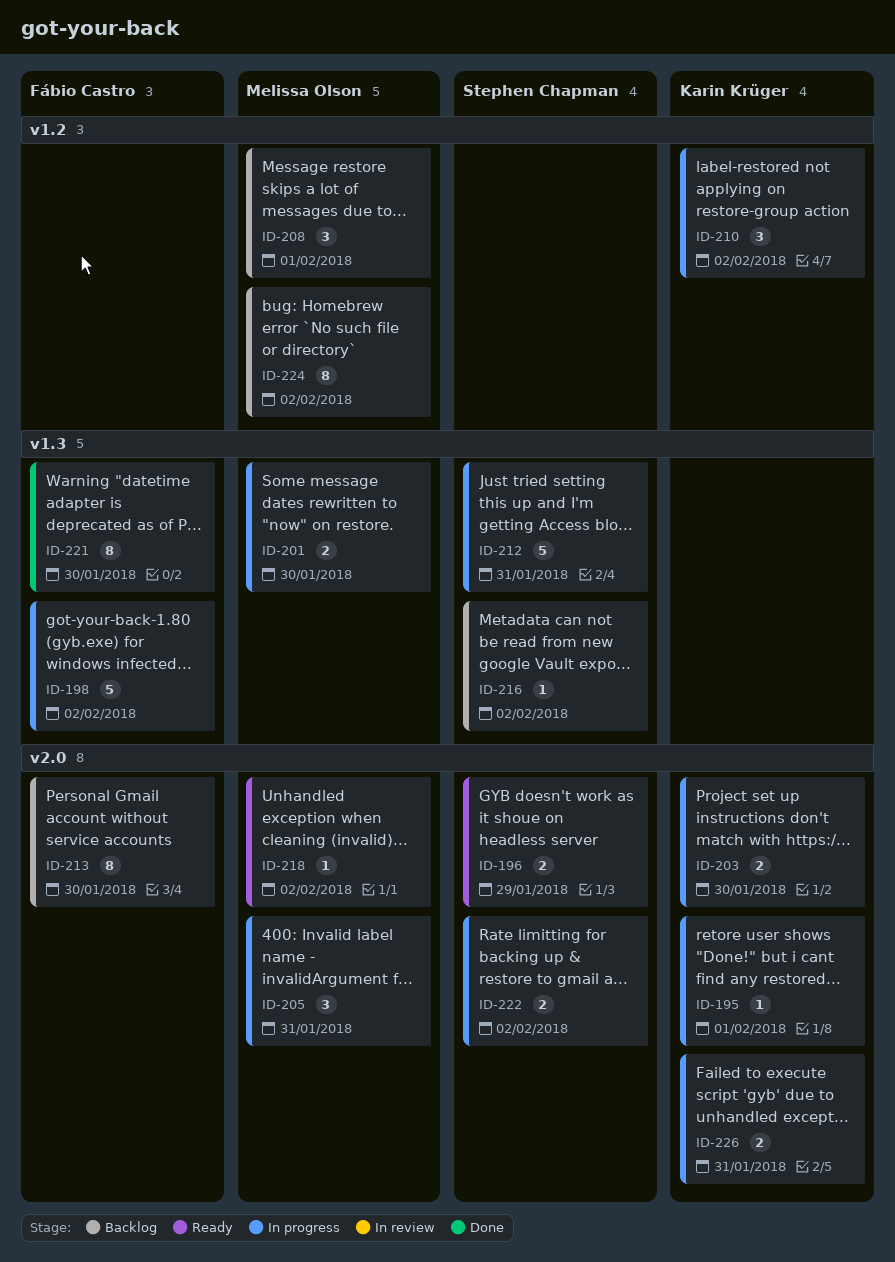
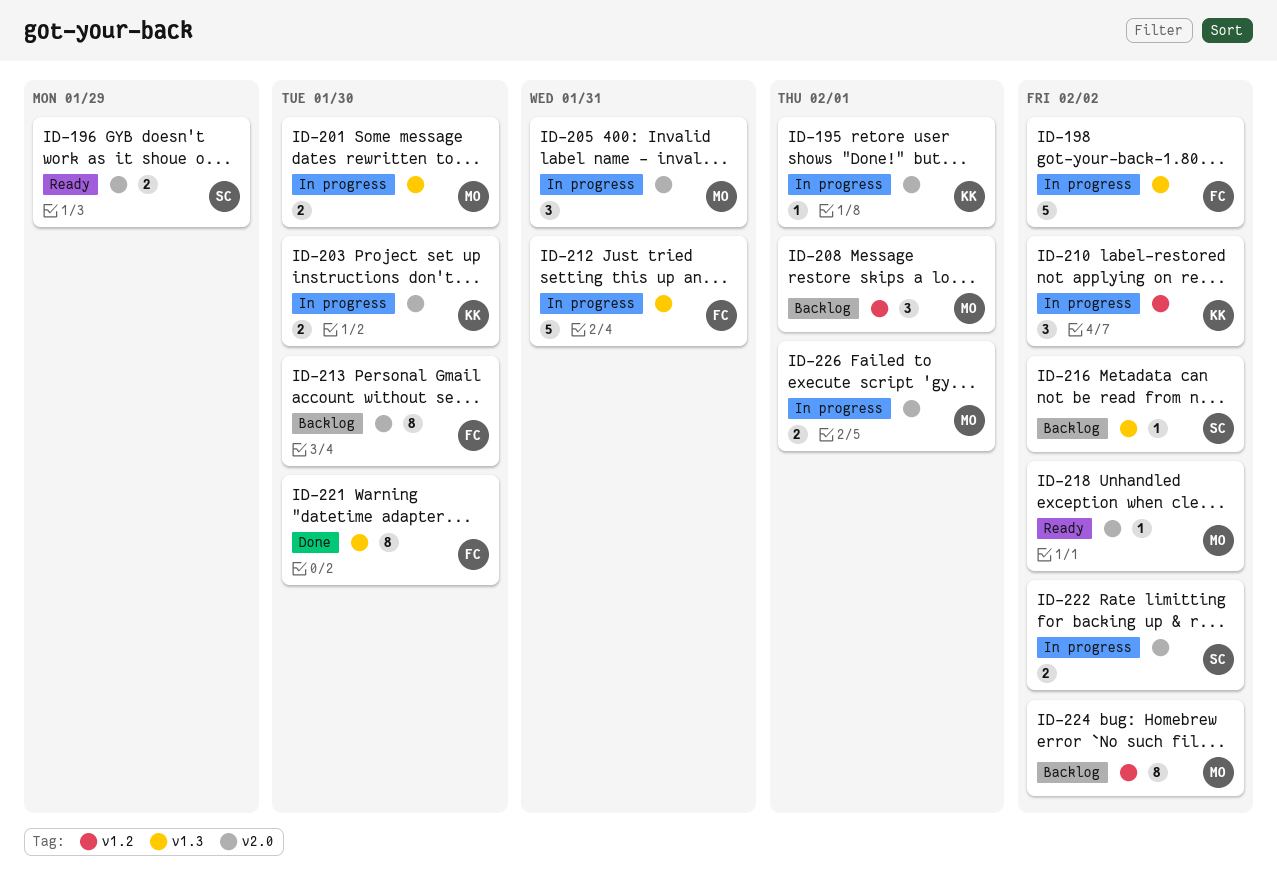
ID-212, owner: Stephen Chapman -> Fábio Castro
ID-226, owner: Karin Krüger -> Melissa Olson
ID-226, due: Jan 31 -> Feb 1

